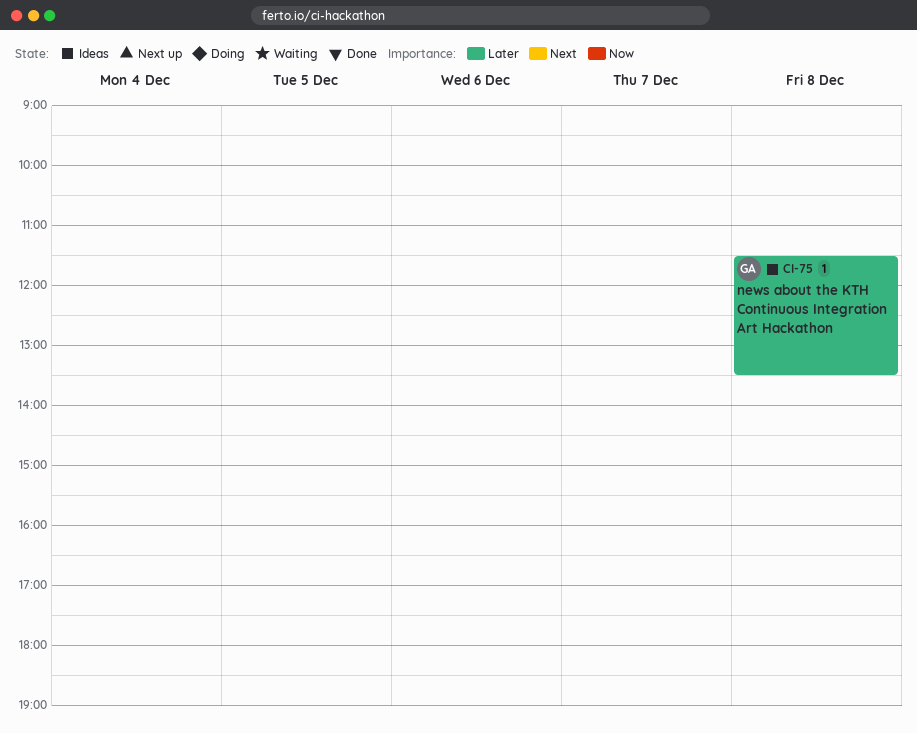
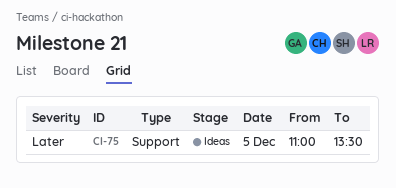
CI-75, day: Dec 8 -> Dec 5
CI-75, begins: 11:30 -> 11:00

